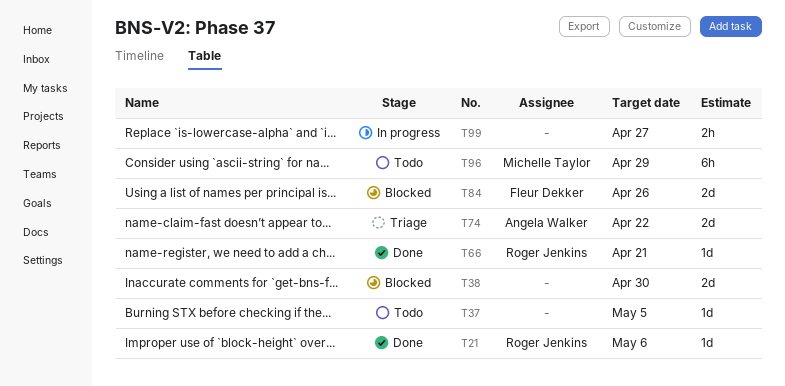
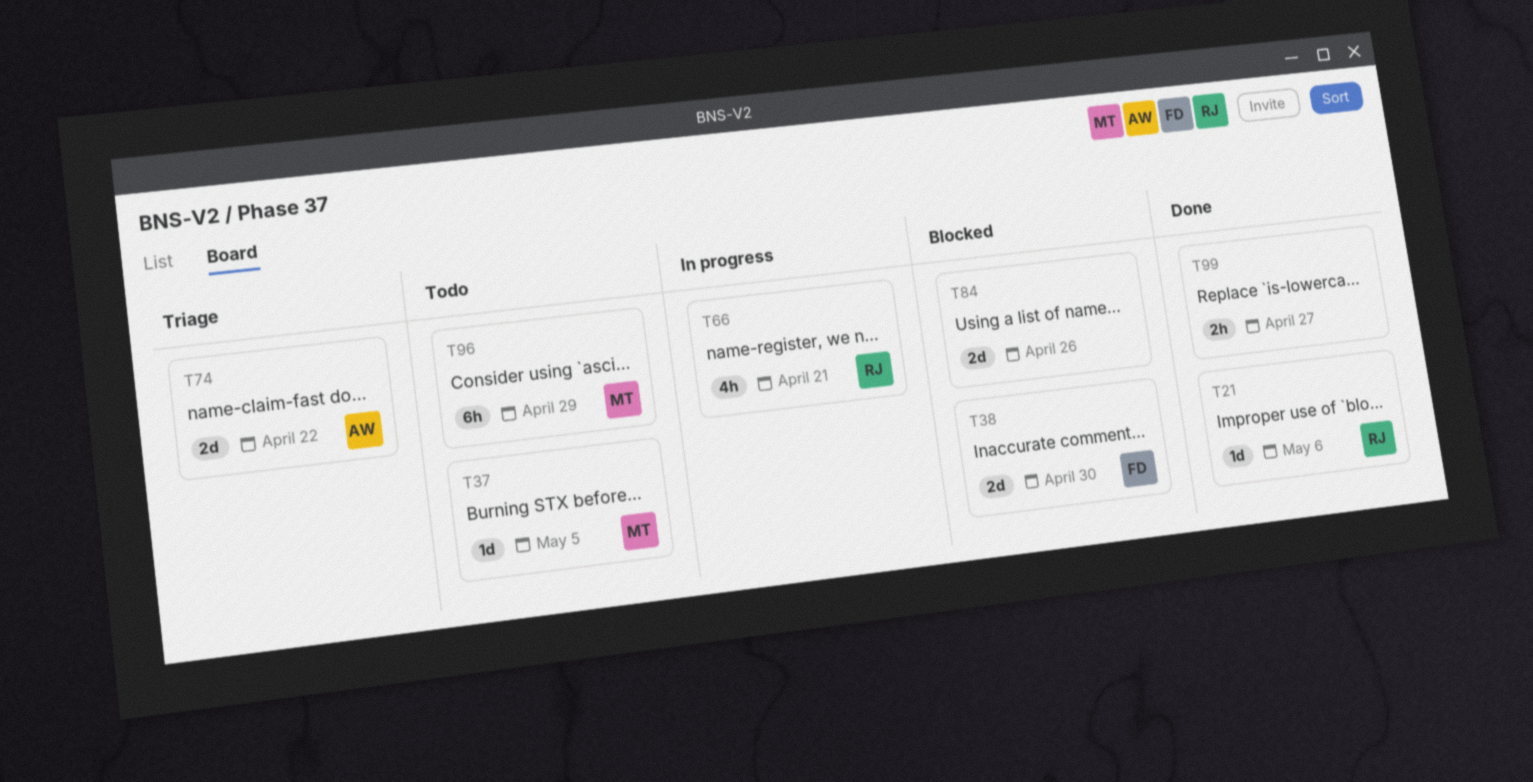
T37, owner: none -> Michelle Taylor
T38, owner: none -> Fleur Dekker
T66, status: Done -> In progress
T66, estimate: 1d -> 4h
T84, owner: Fleur Dekker -> none
T99, status: In progress -> Done

